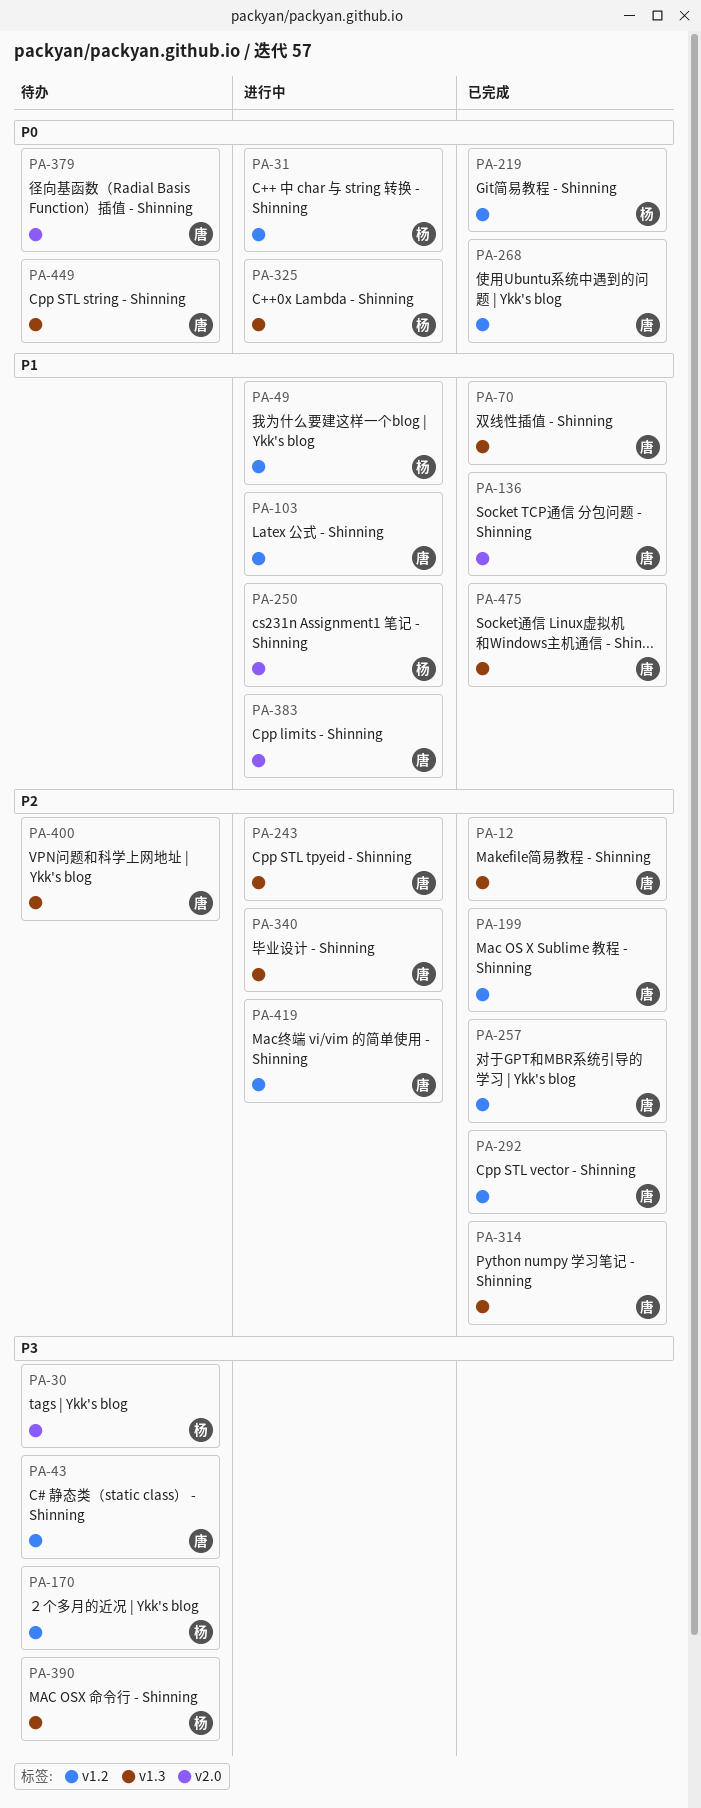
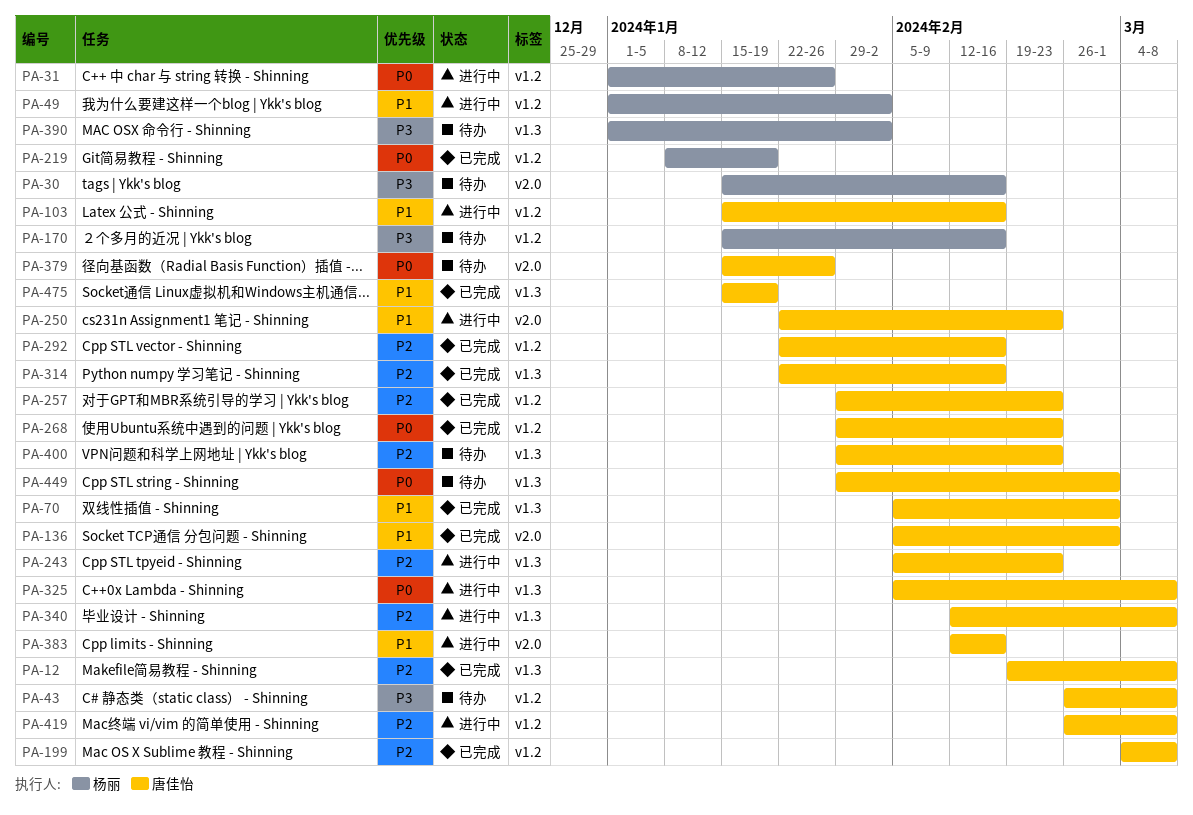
PA-250, owner: 杨丽 -> 唐佳怡
PA-325, owner: 杨丽 -> 唐佳怡

